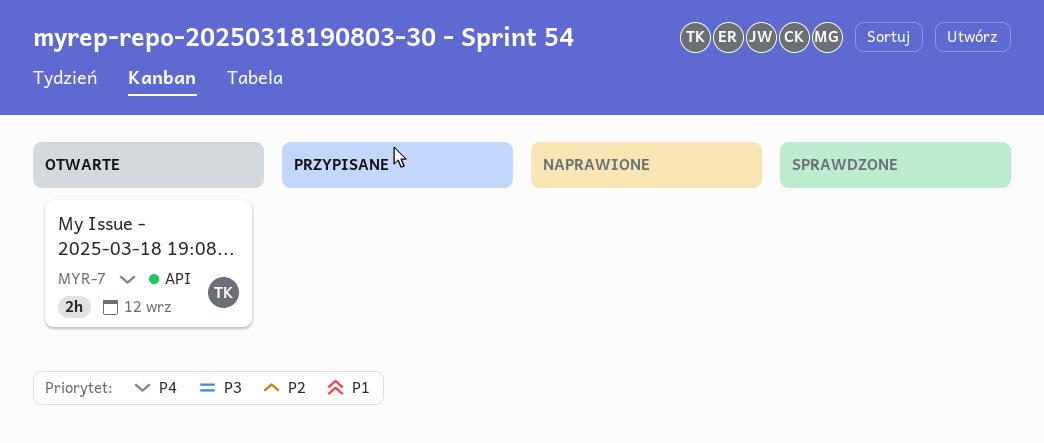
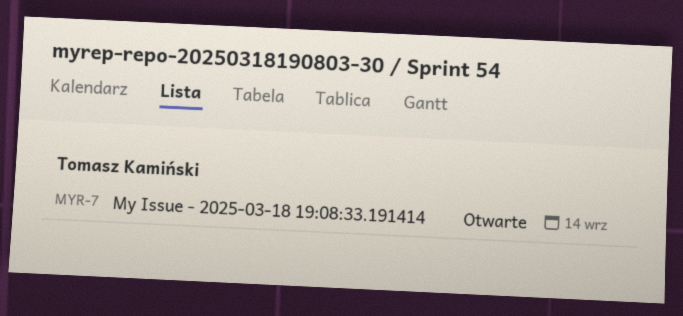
MYR-7, due: Sep 12 -> Sep 14

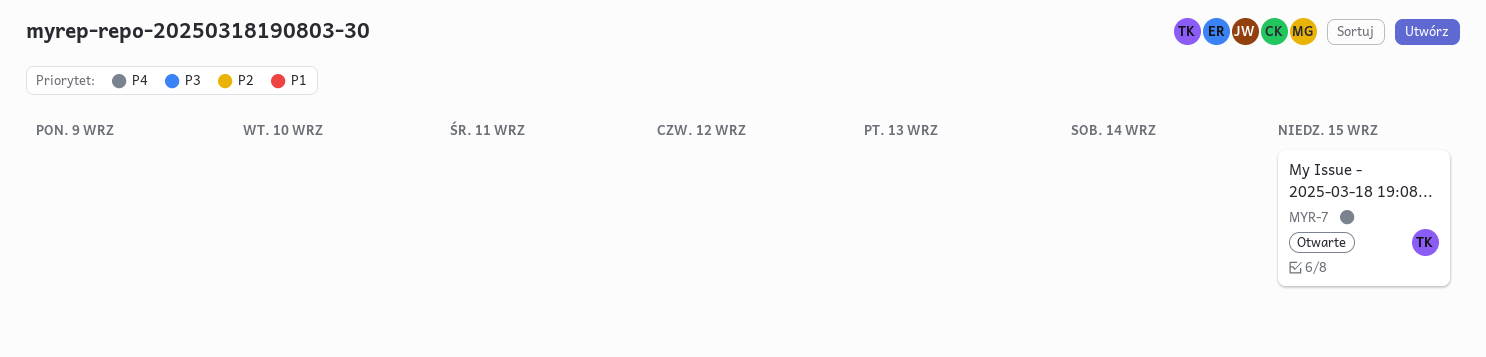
MYR-7, due: Sep 14 -> Sep 15

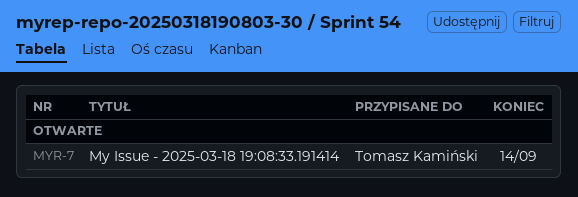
MYR-7, due: Sep 15 -> Sep 14

